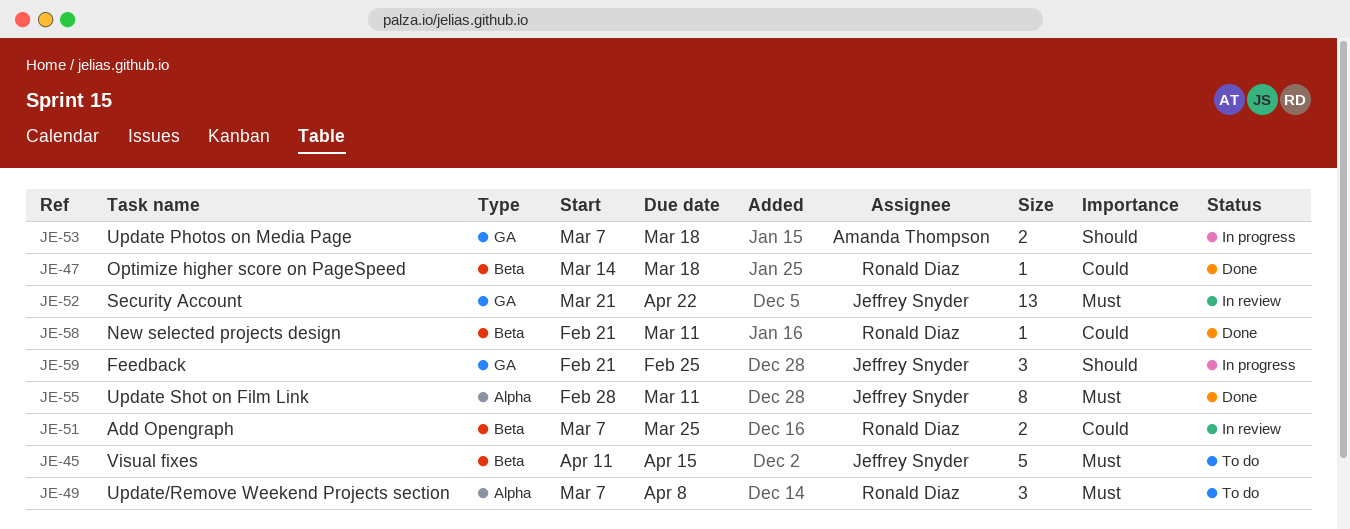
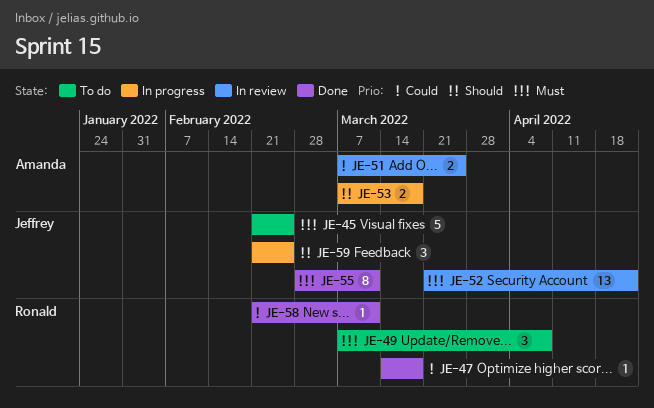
JE-45, start: Apr 11 -> Feb 21
JE-45, due: Apr 15 -> Feb 25
JE-51, owner: Ronald Diaz -> Amanda Thompson

